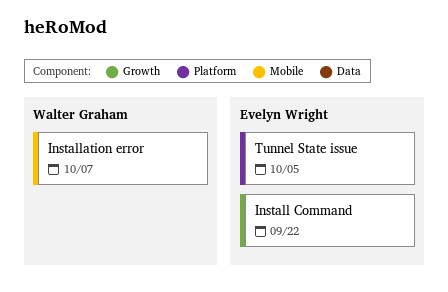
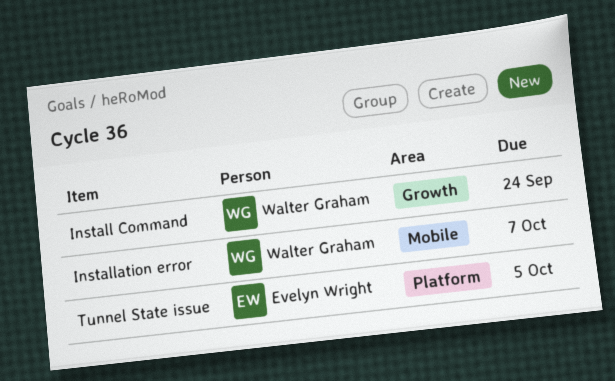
Install Command, owner: Evelyn Wright -> Walter Graham
Install Command, due: Sep 22 -> Sep 24

